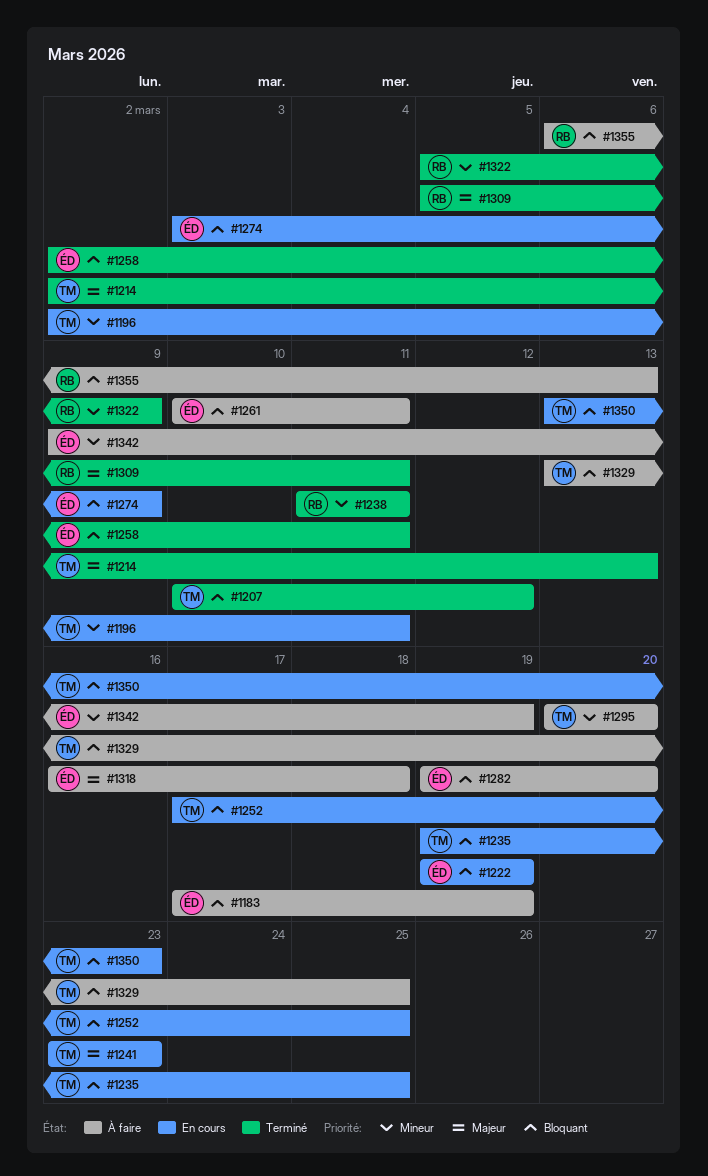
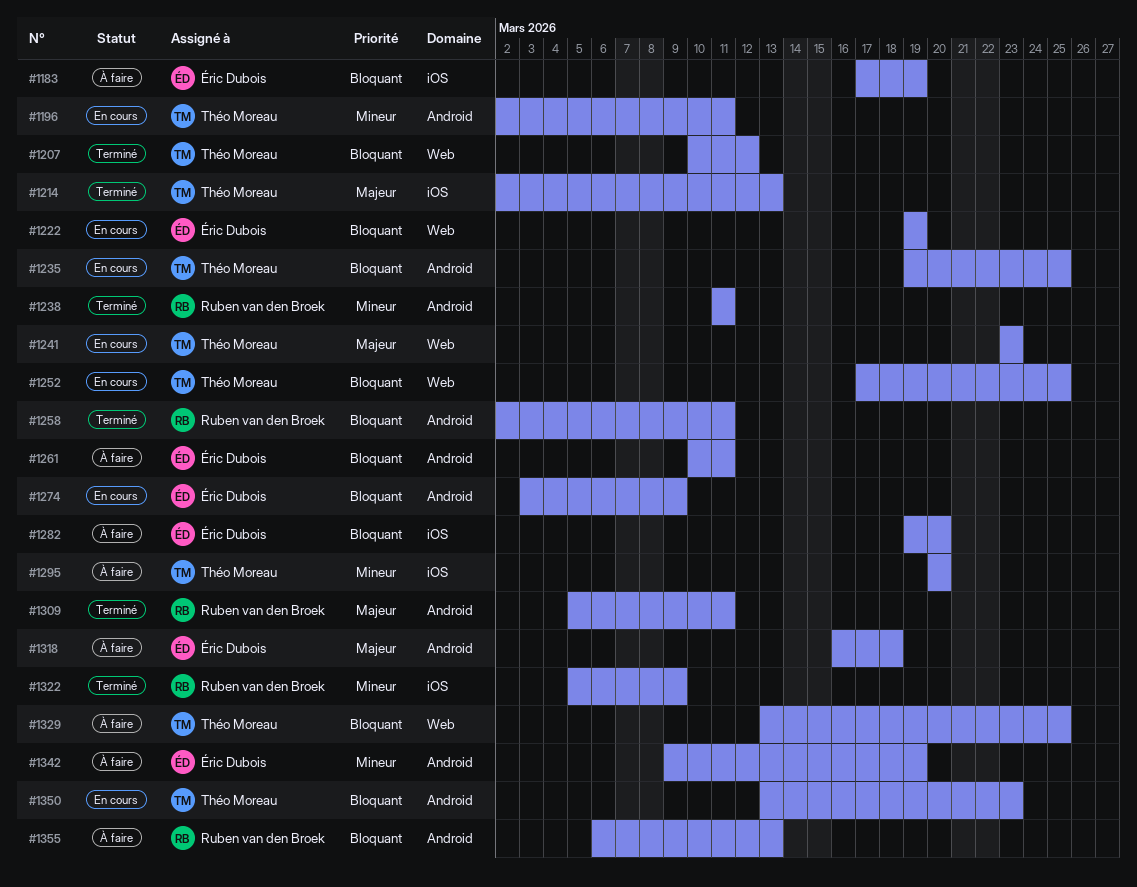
#1258, owner: Éric Dubois -> Ruben van den Broek

